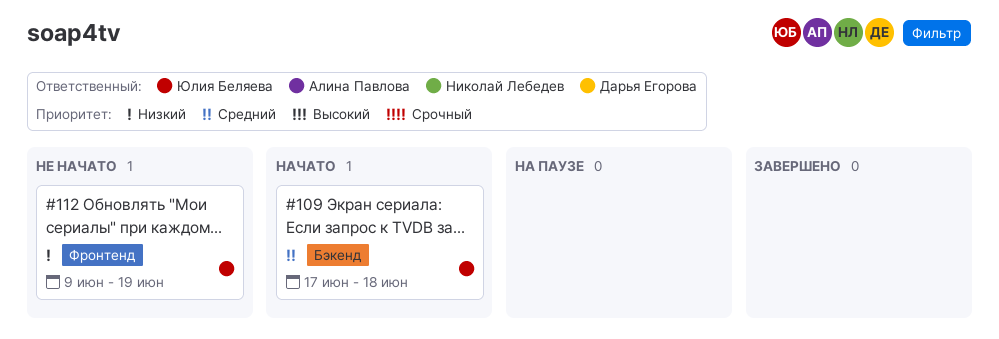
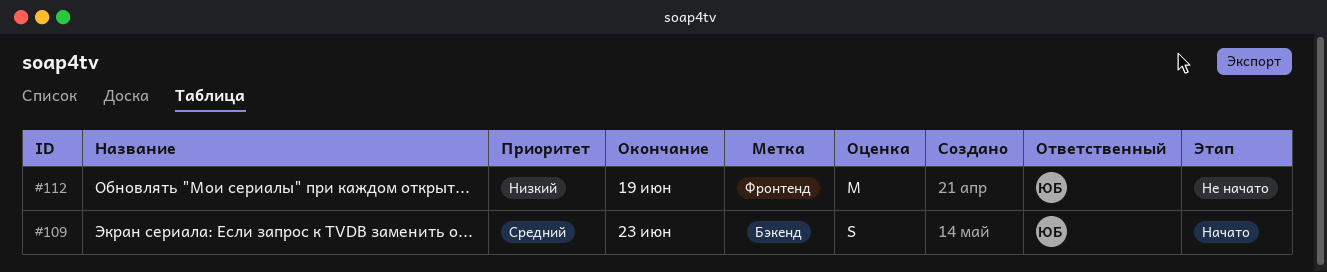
#109, due: Jun 18 -> Jun 23

